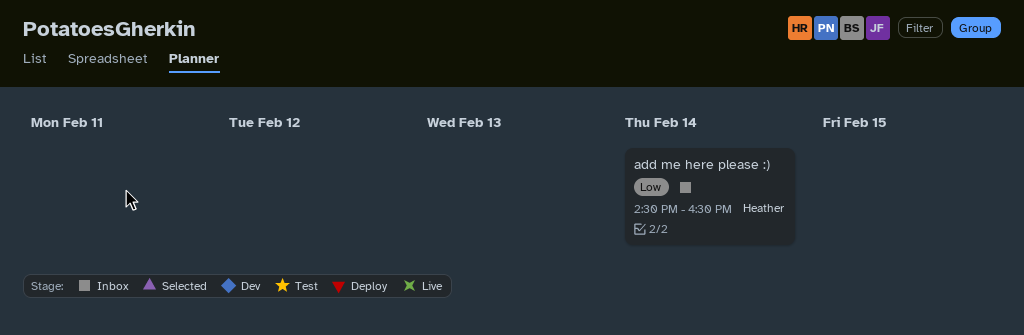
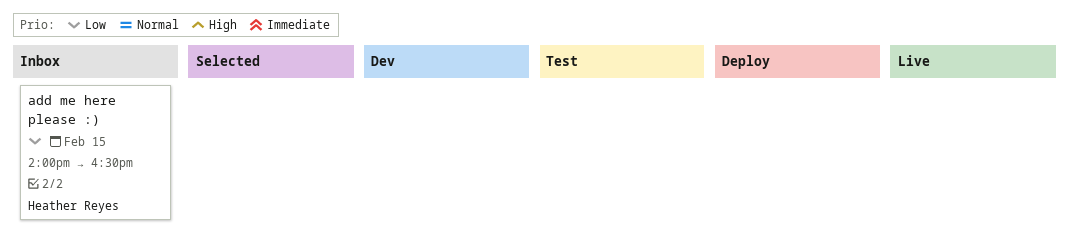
add me here please :), day: Feb 14 -> Feb 15
add me here please :), begins: 14:30 -> 14:00

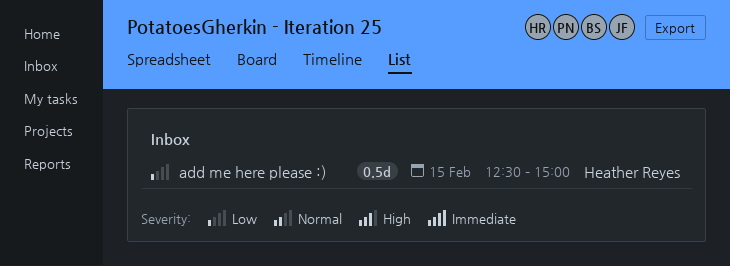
add me here please :), begins: 14:00 -> 12:30
add me here please :), ends: 16:30 -> 15:00

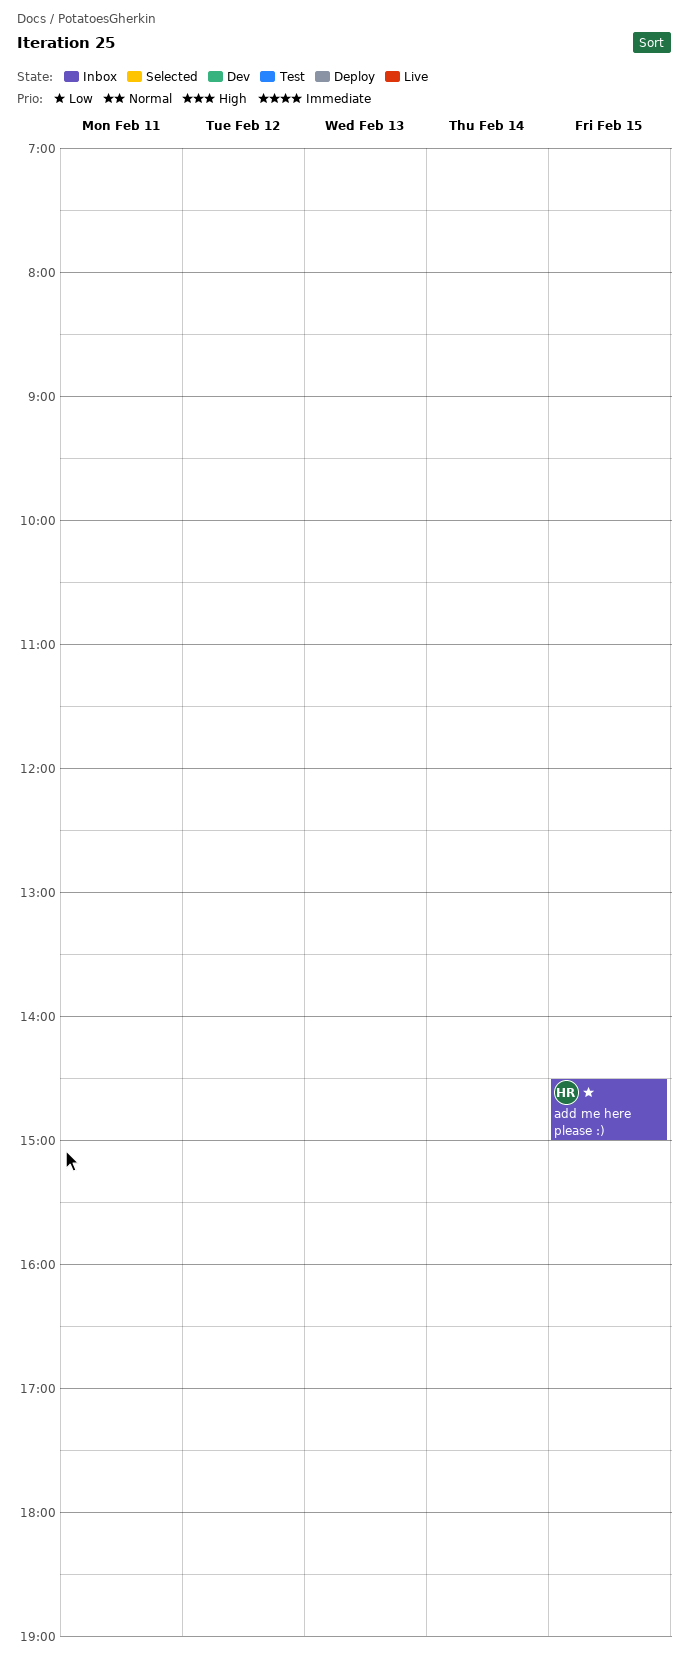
add me here please :), begins: 12:30 -> 14:30

